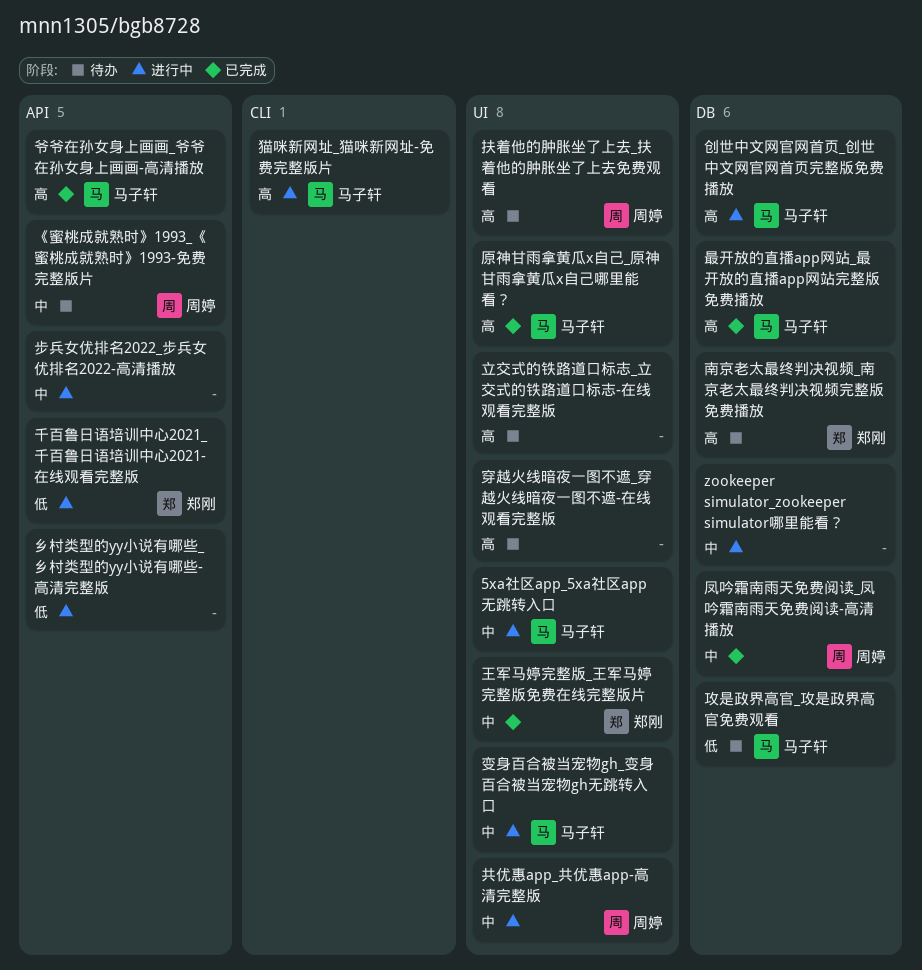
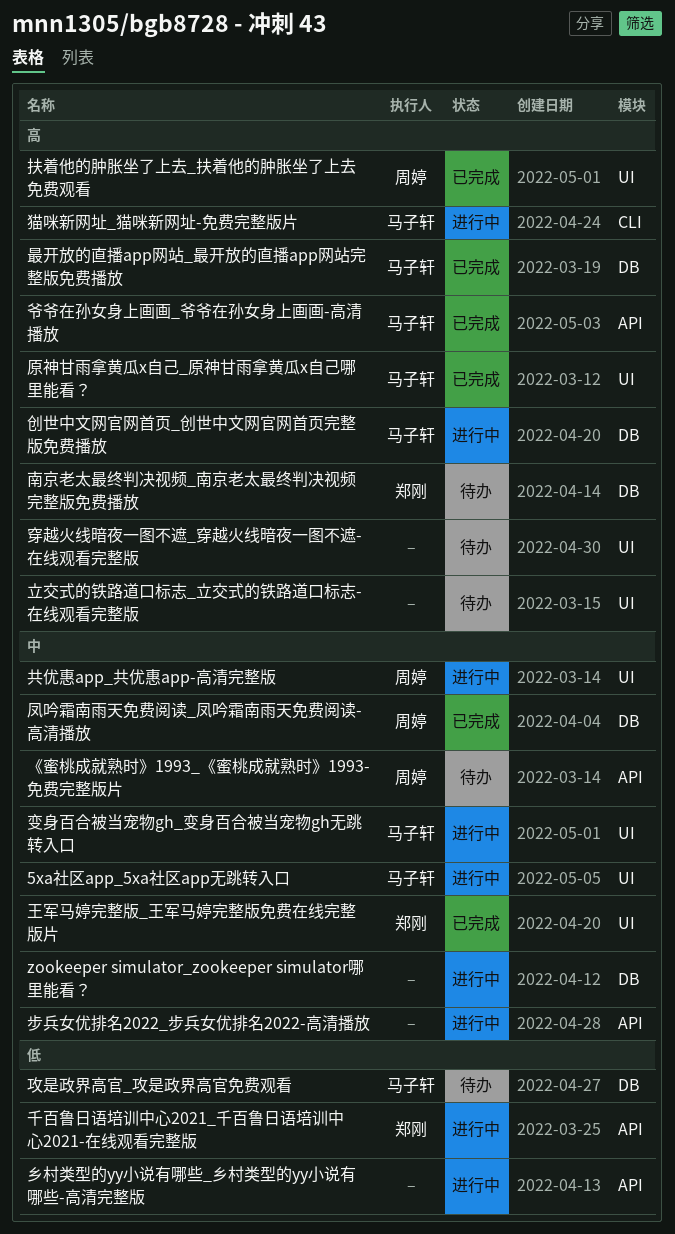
扶着他的肿胀坐了上去_扶着他的肿胀坐了上去免费观看, status: 待办 -> 已完成

